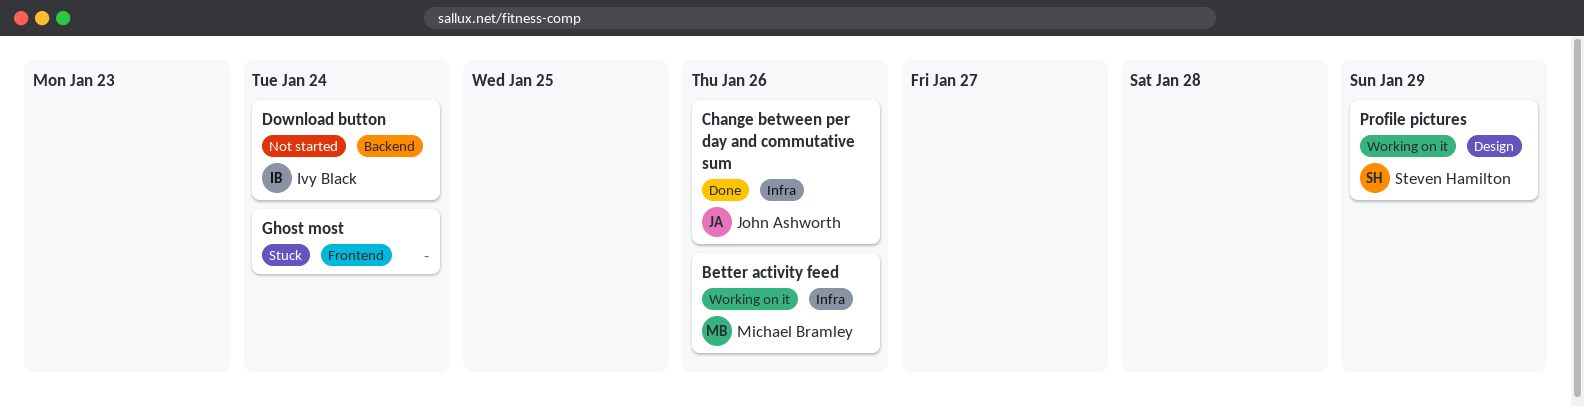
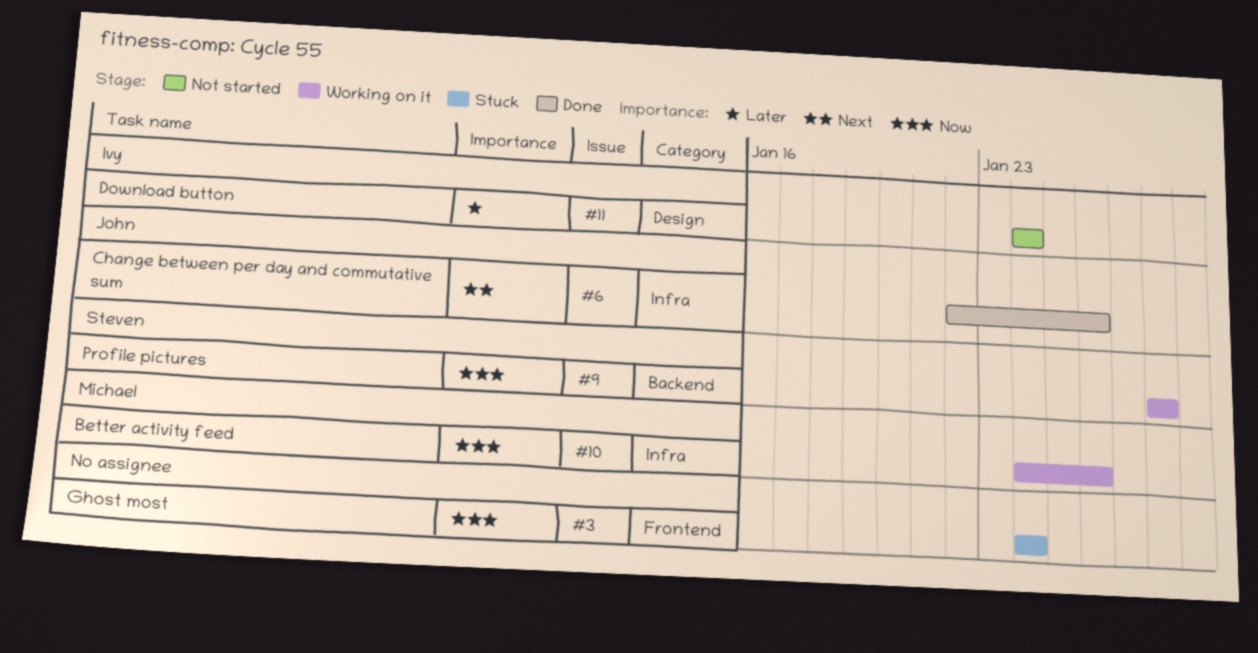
Download button, label: Backend -> Design
Profile pictures, label: Design -> Backend
Profile pictures, due: Jan 29 -> Jan 28

